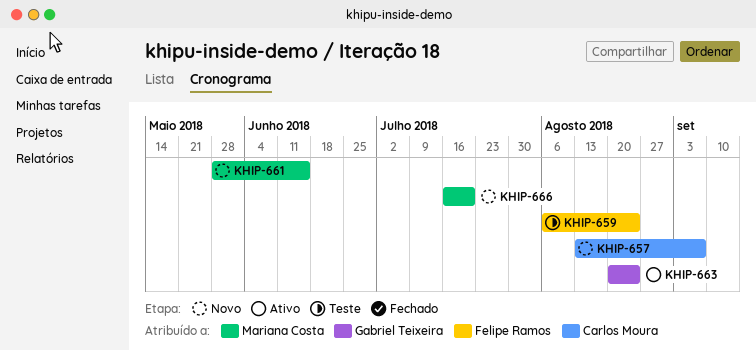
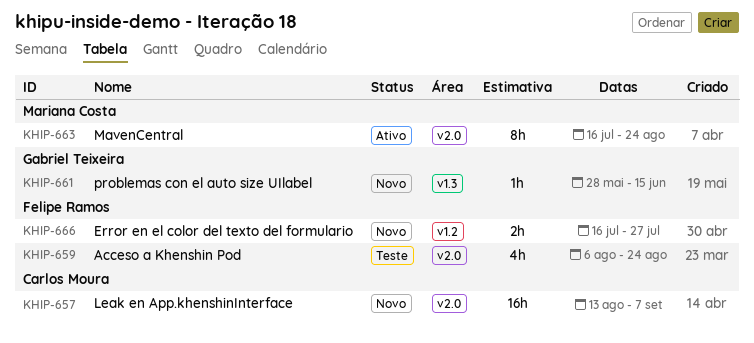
KHIP-661, owner: Mariana Costa -> Gabriel Teixeira
KHIP-663, owner: Gabriel Teixeira -> Mariana Costa
KHIP-663, start: Aug 20 -> Jul 16
KHIP-666, owner: Mariana Costa -> Felipe Ramos
KHIP-666, due: Jul 20 -> Jul 27

